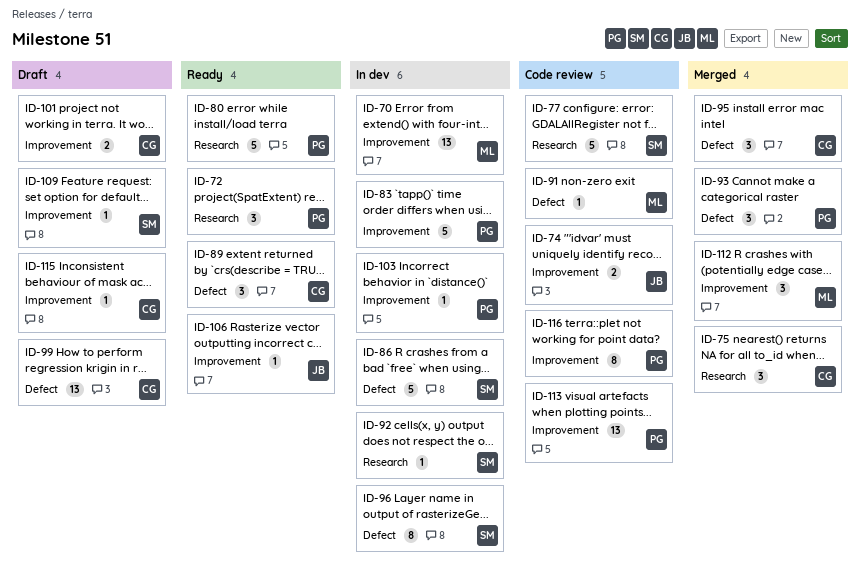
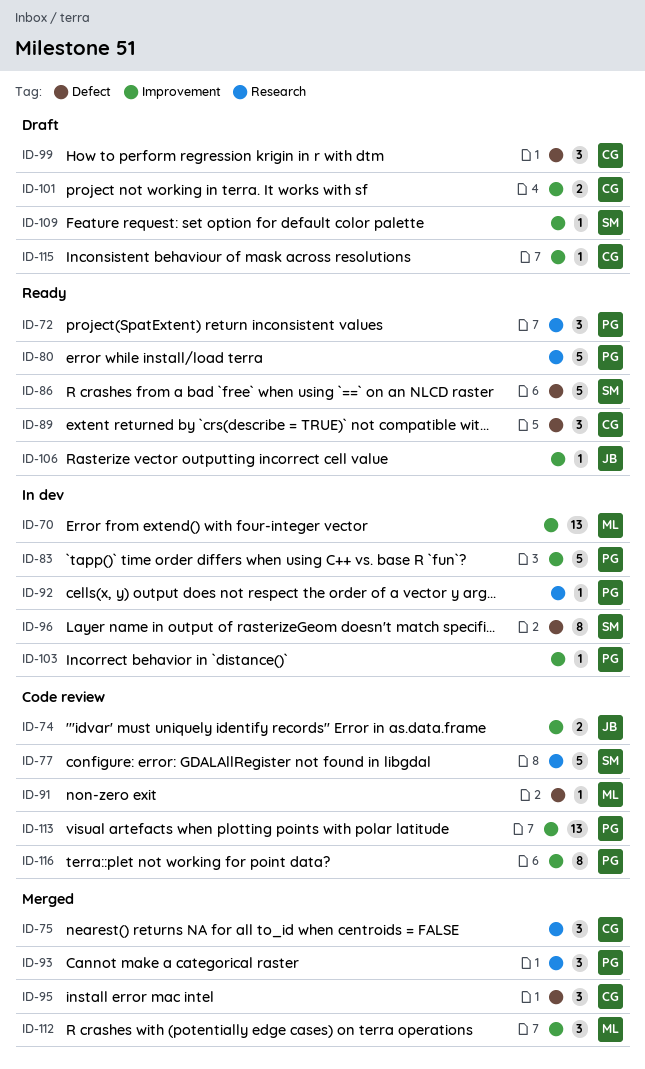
ID-86, status: In dev -> Ready
ID-92, owner: SM -> PG
ID-93, label: Defect -> Research
ID-99, estimate: 13 -> 3

